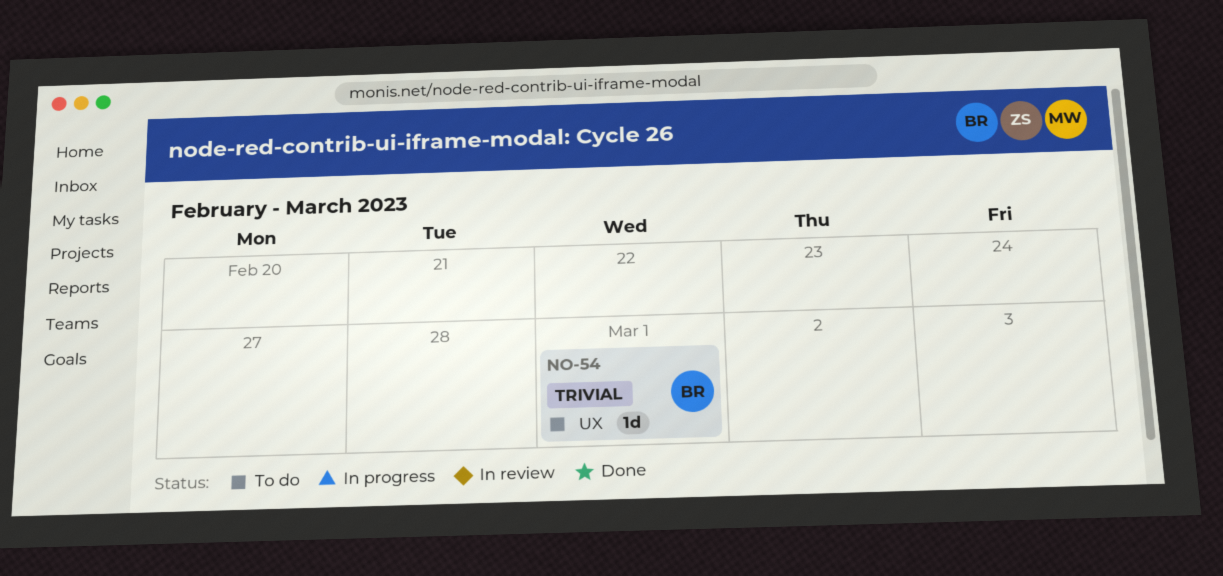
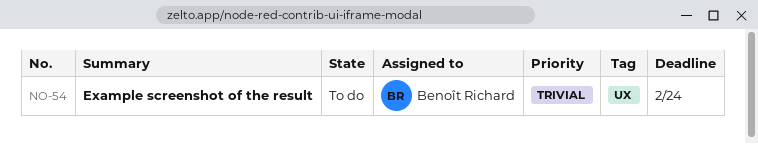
NO-54, due: Mar 1 -> Feb 24

